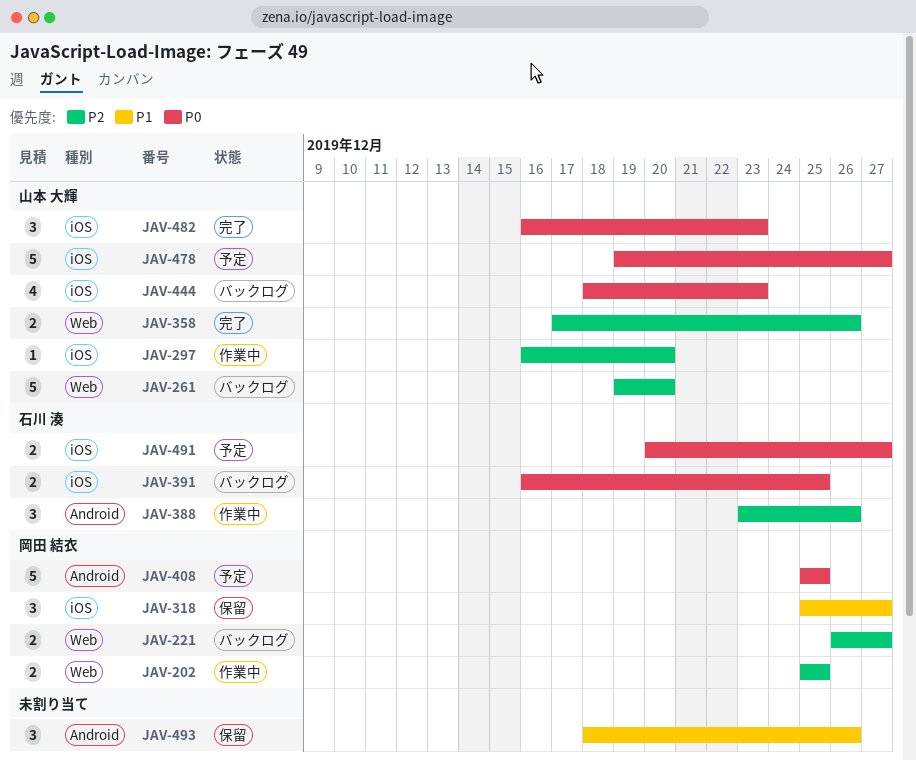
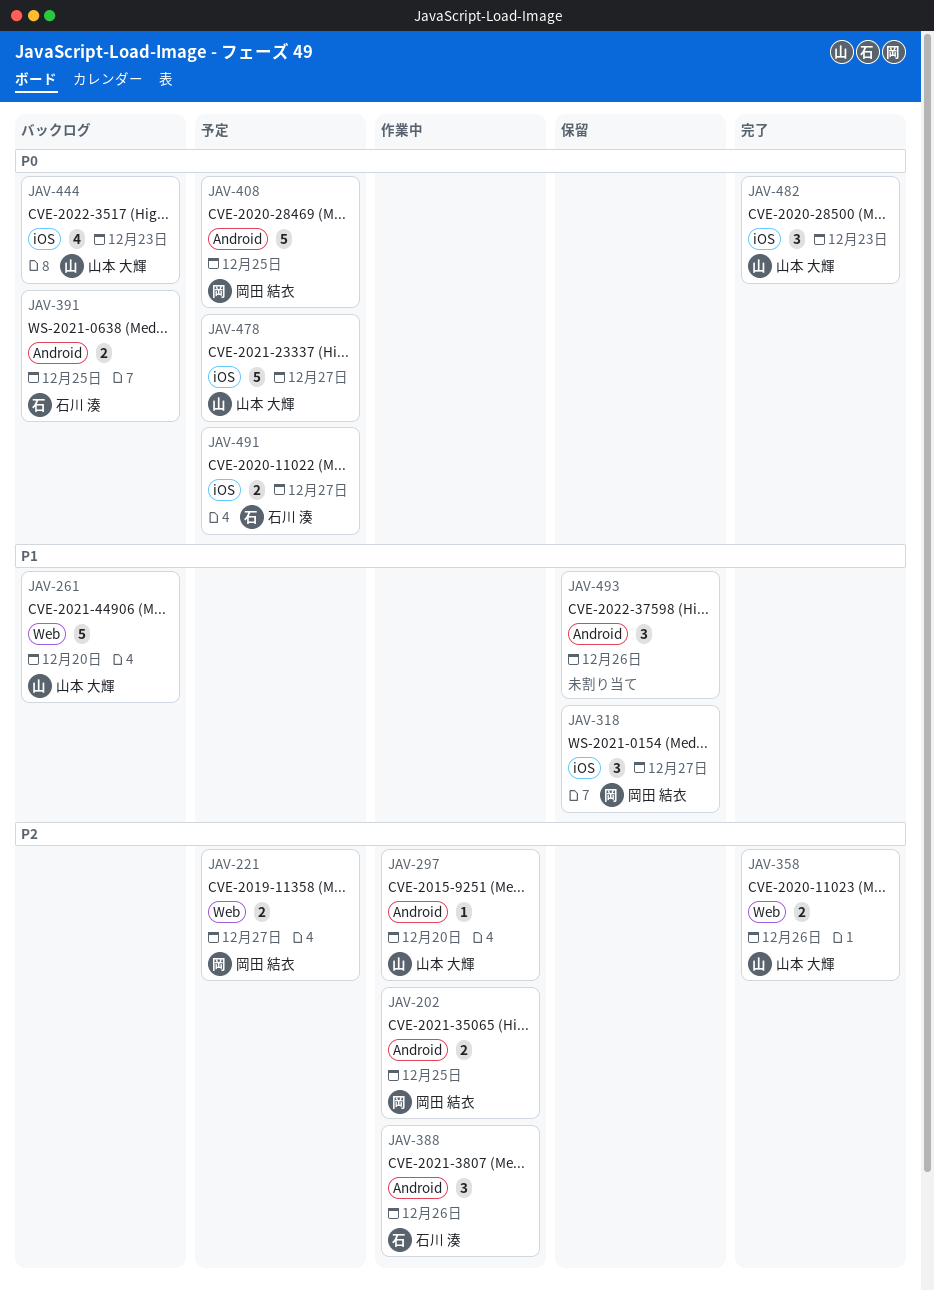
JAV-202, label: Web -> Android
JAV-221, status: バックログ -> 予定
JAV-261, priority: P2 -> P1
JAV-297, label: iOS -> Android
JAV-391, label: iOS -> Android

